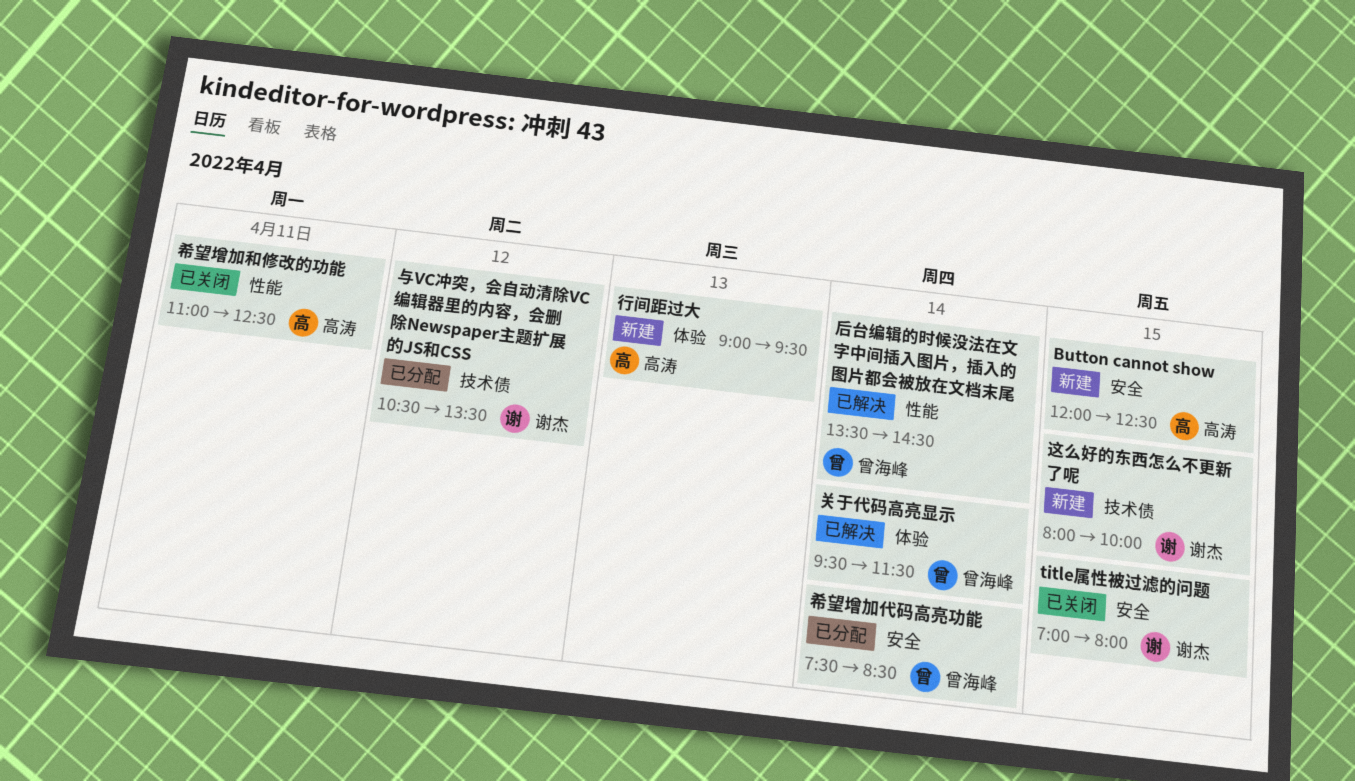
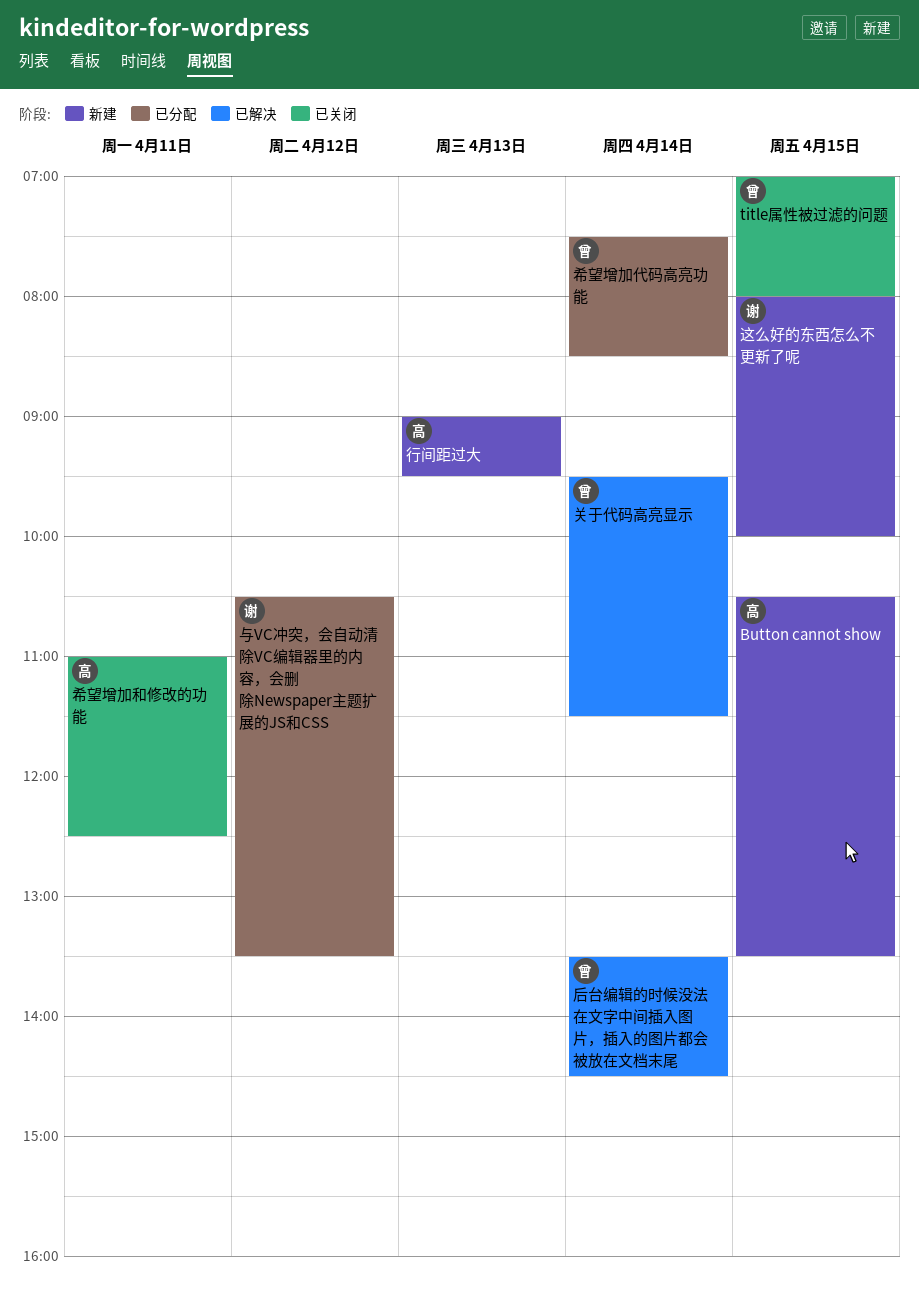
Button cannot show, begins: 12:00 -> 10:30
Button cannot show, ends: 12:30 -> 13:30
title属性被过滤的问题, owner: 谢杰 -> 曾海峰

